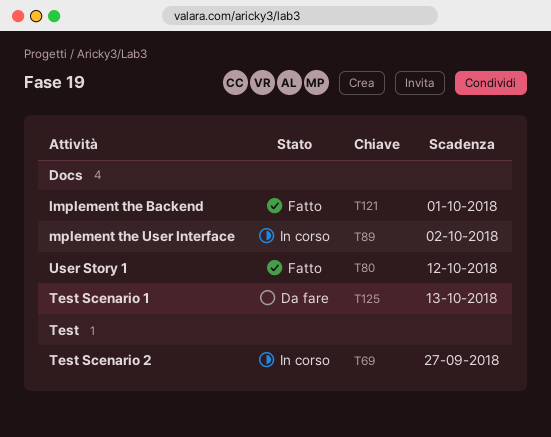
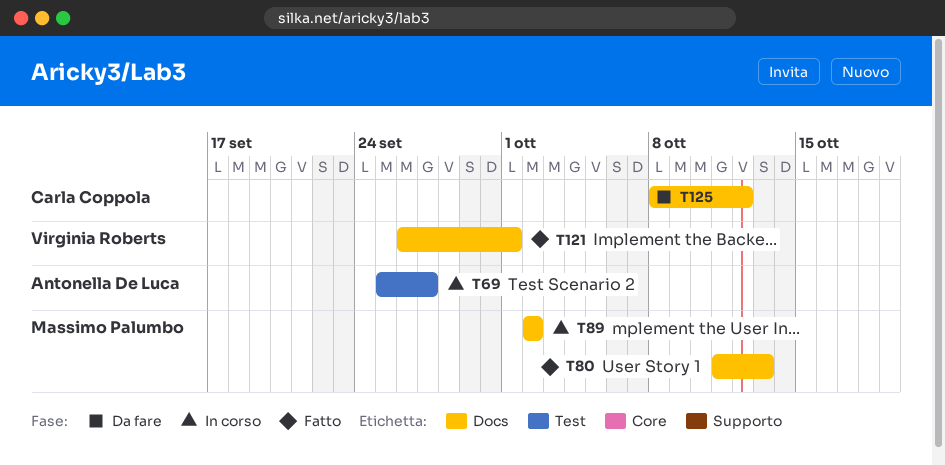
T80, due: Oct 12 -> Oct 13
T125, due: Oct 13 -> Oct 12

